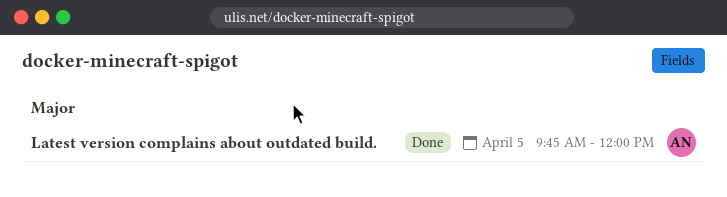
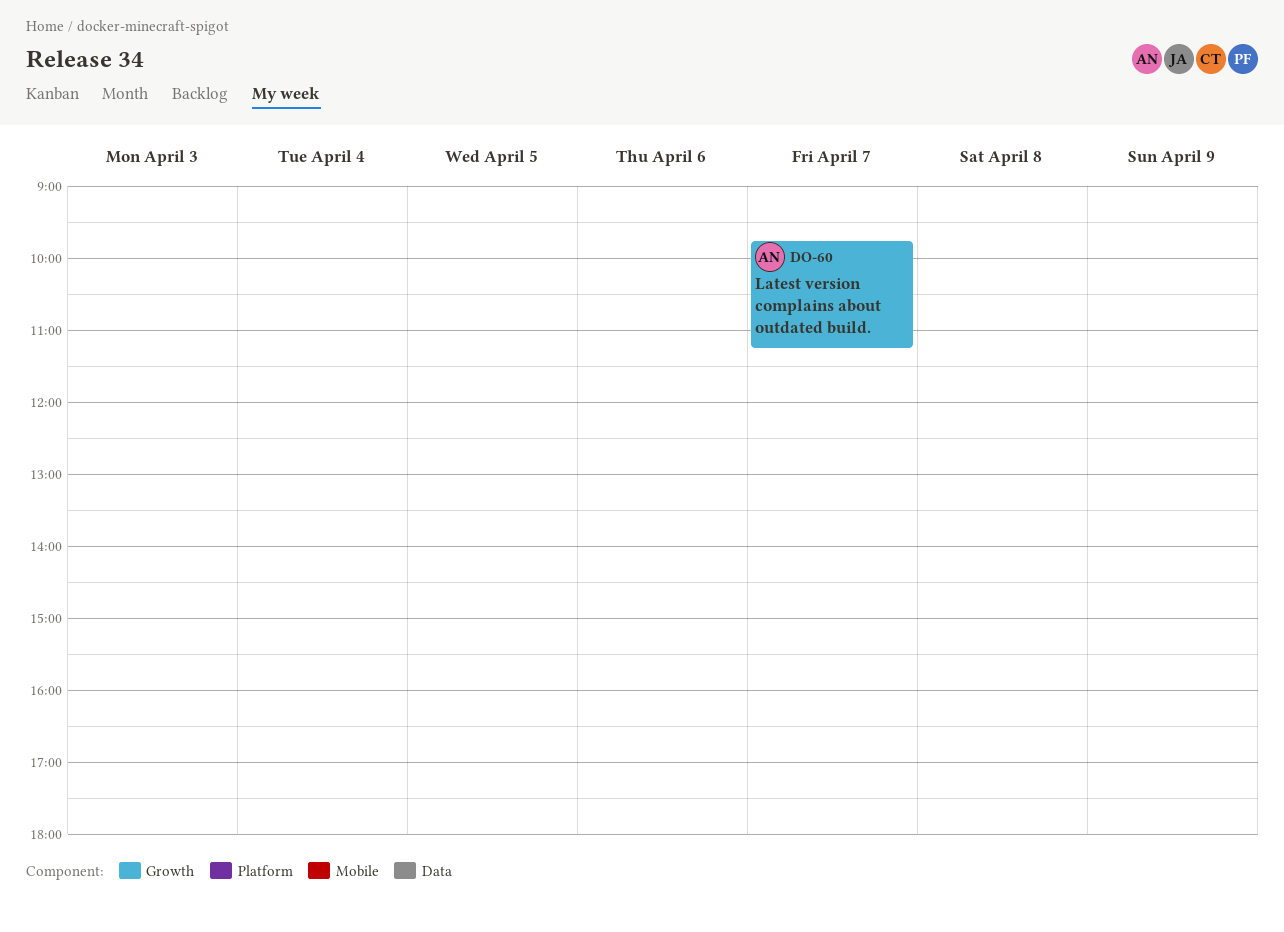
Latest version complains about outdated build., day: Apr 5 -> Apr 7
Latest version complains about outdated build., ends: 12:00 -> 11:15

